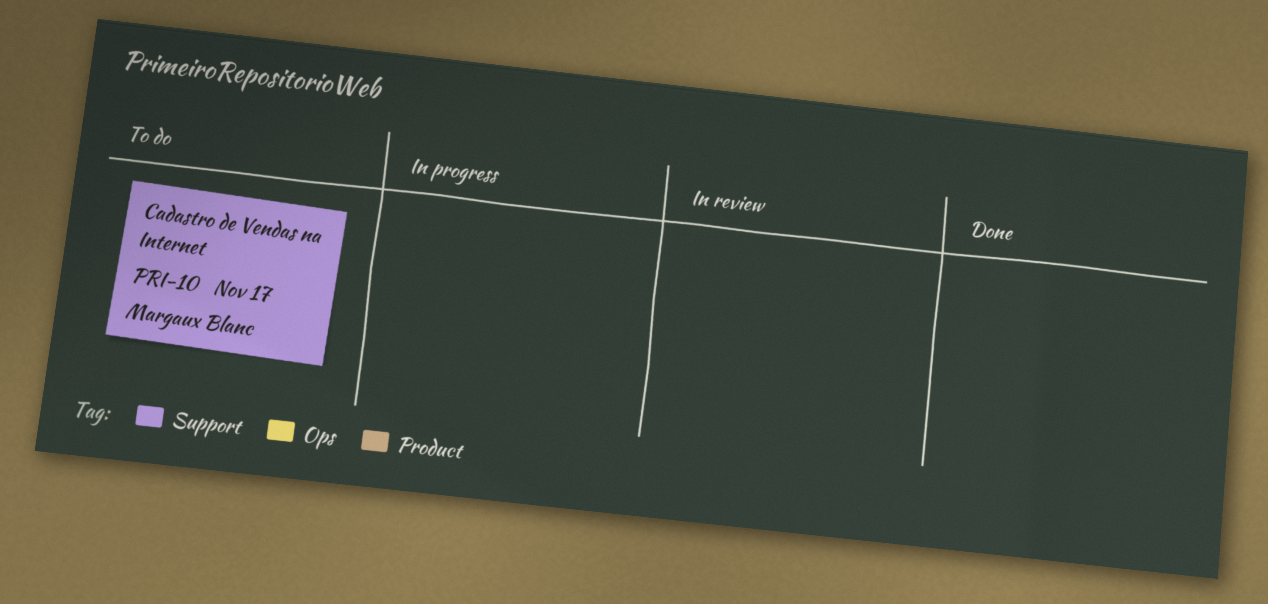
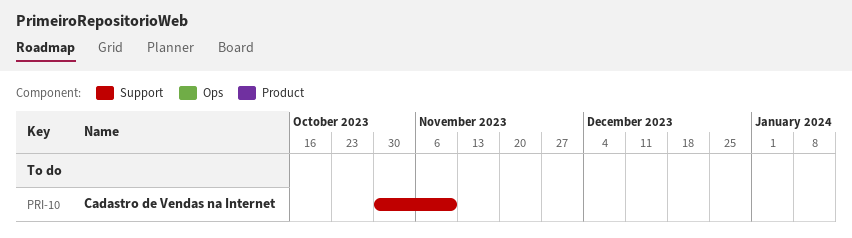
PRI-10, due: Nov 17 -> Nov 10

